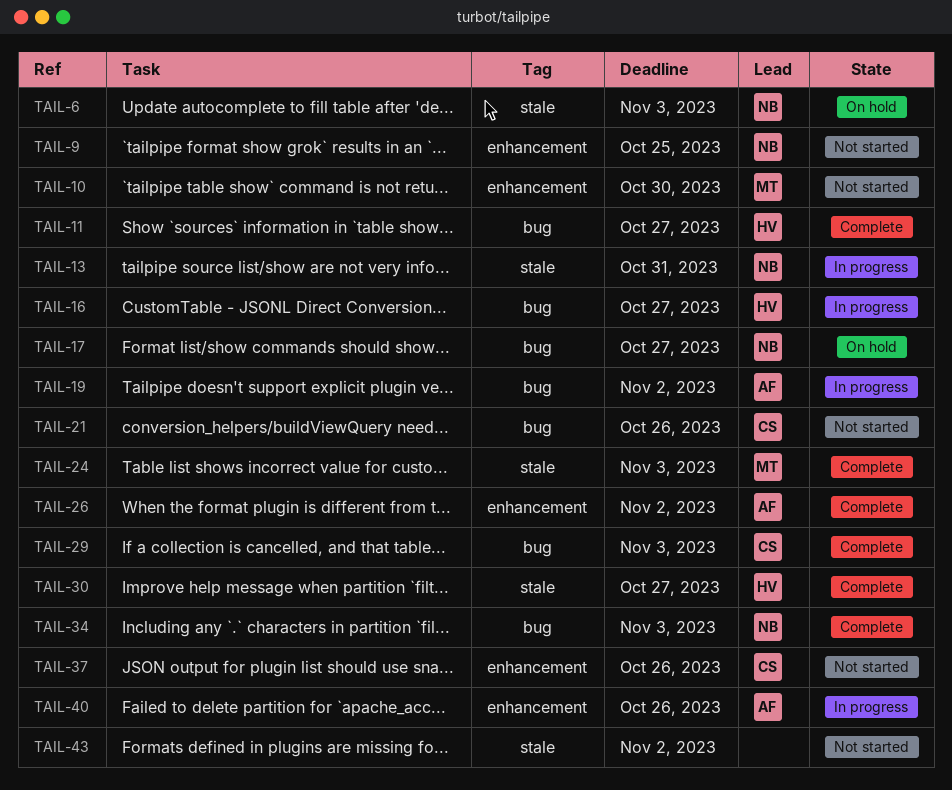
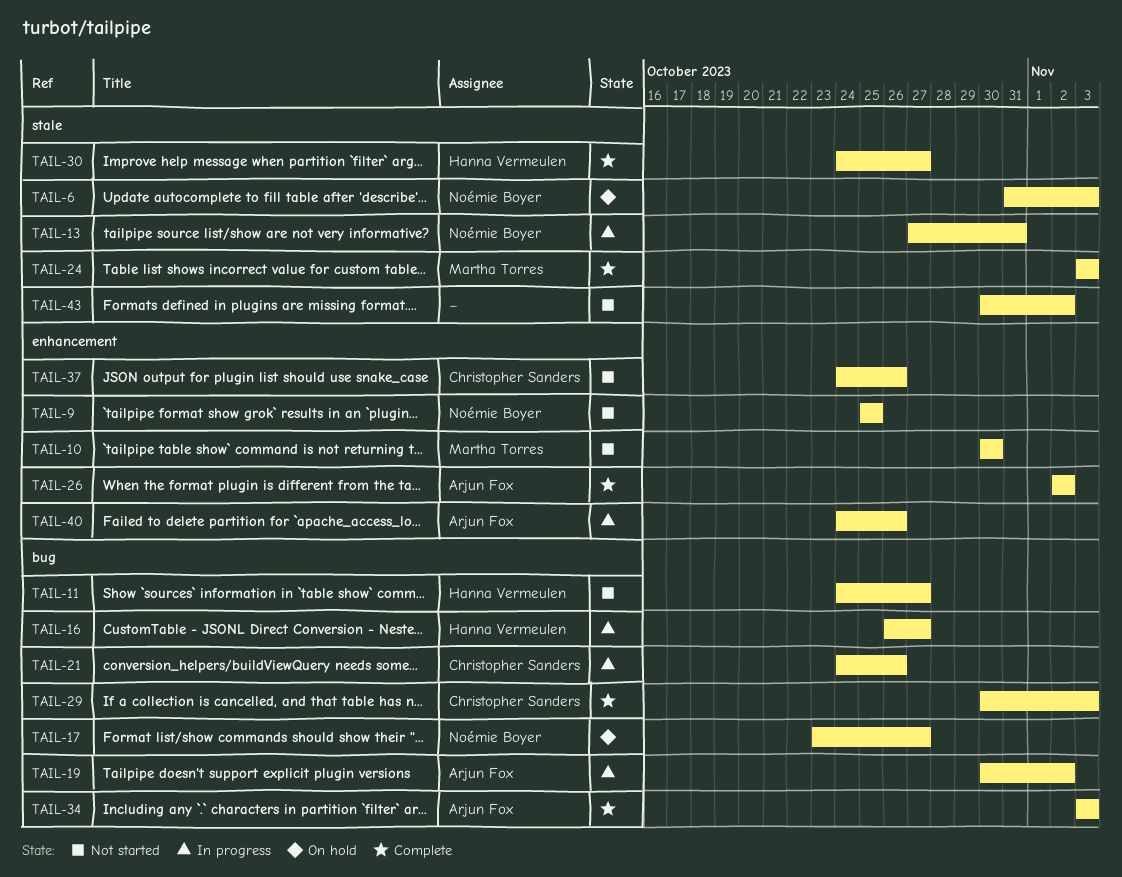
TAIL-11, status: Complete -> Not started
TAIL-21, status: Not started -> In progress
TAIL-34, owner: Noémie Boyer -> Arjun Fox

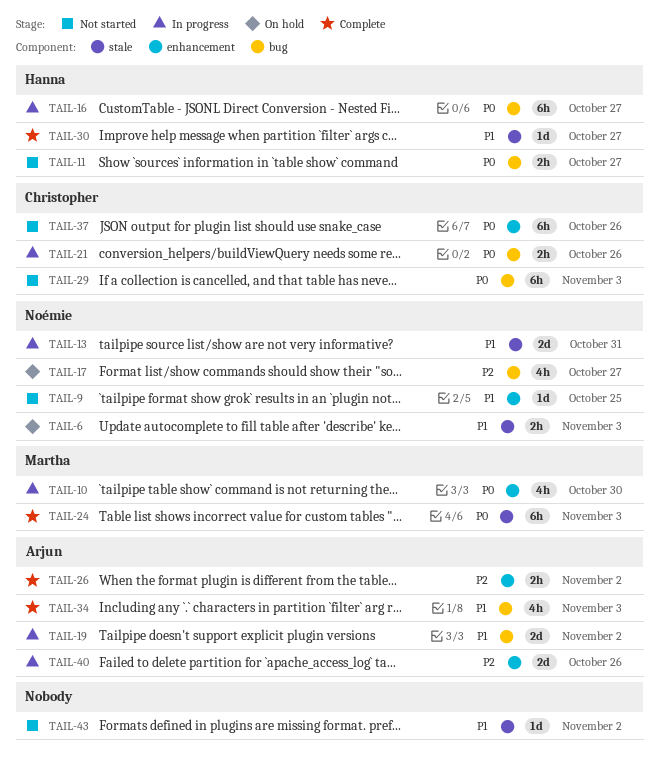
TAIL-10, status: Not started -> In progress
TAIL-29, status: Complete -> Not started

